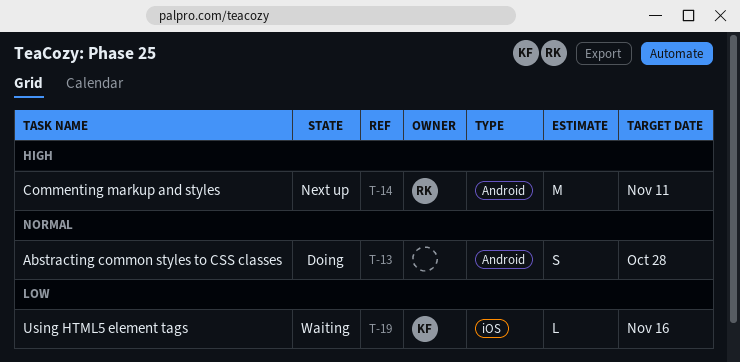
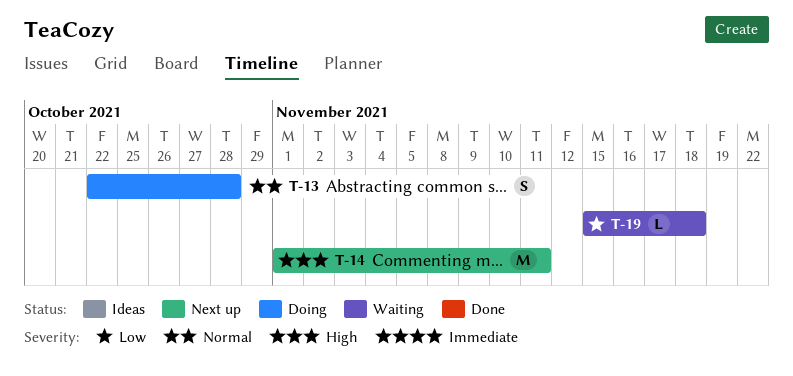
T-19, due: Nov 16 -> Nov 18

